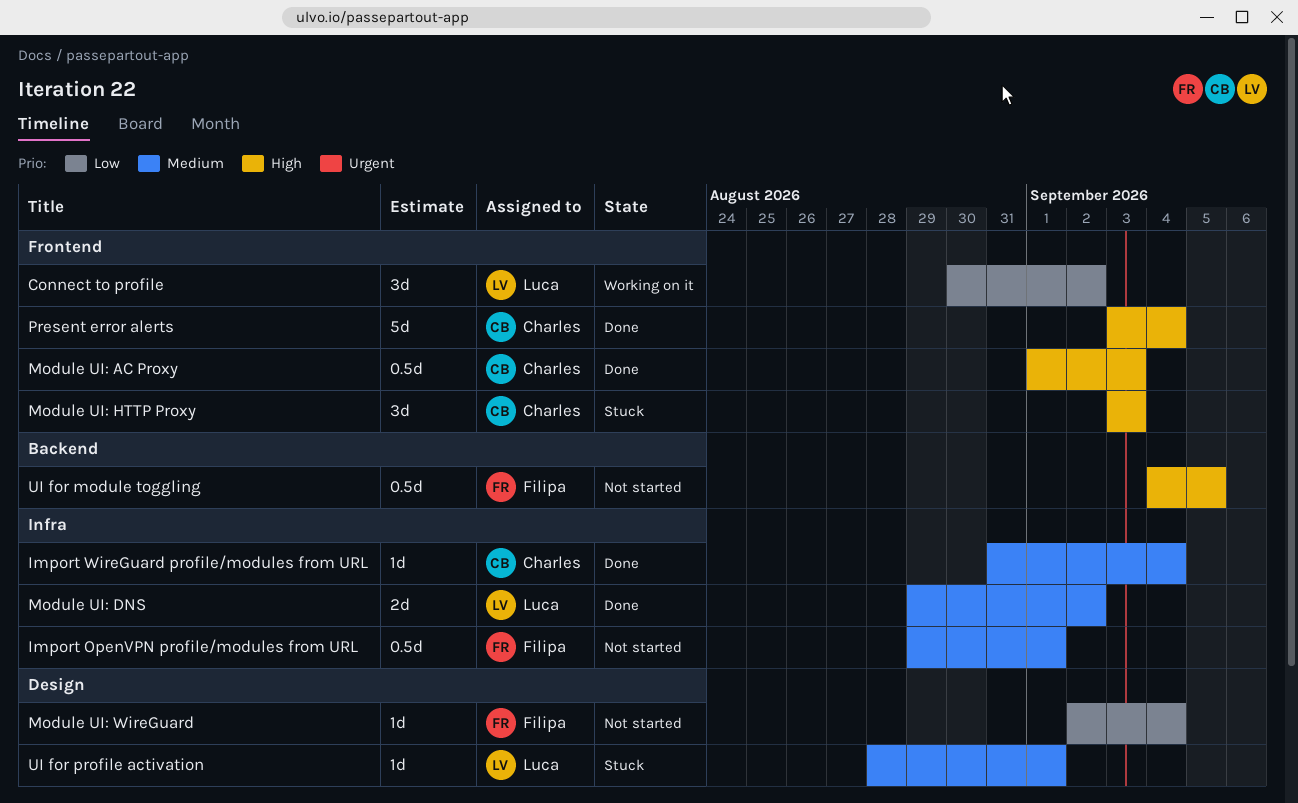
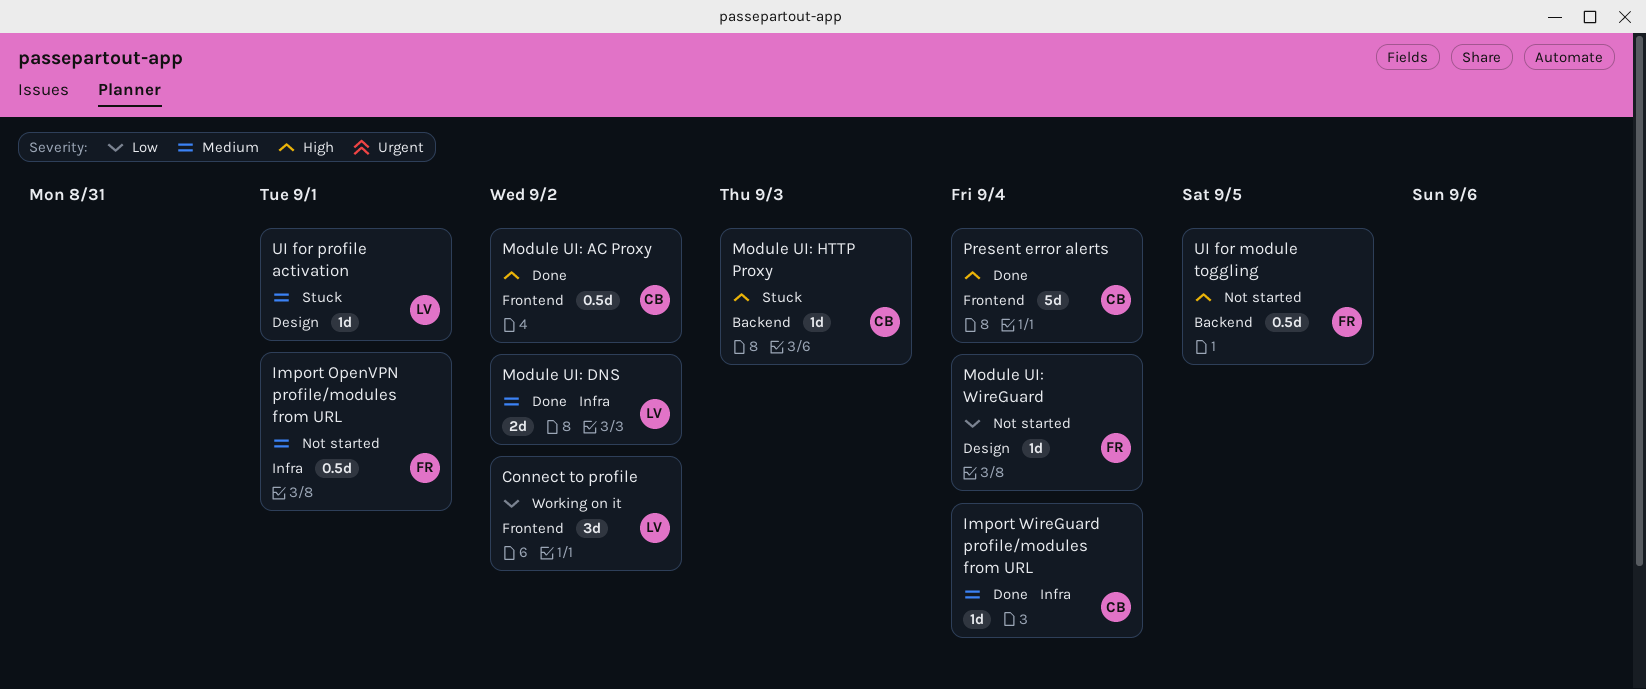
Module UI: AC Proxy, due: Sep 3 -> Sep 2
Module UI: HTTP Proxy, label: Frontend -> Backend
Module UI: HTTP Proxy, estimate: 3d -> 1d

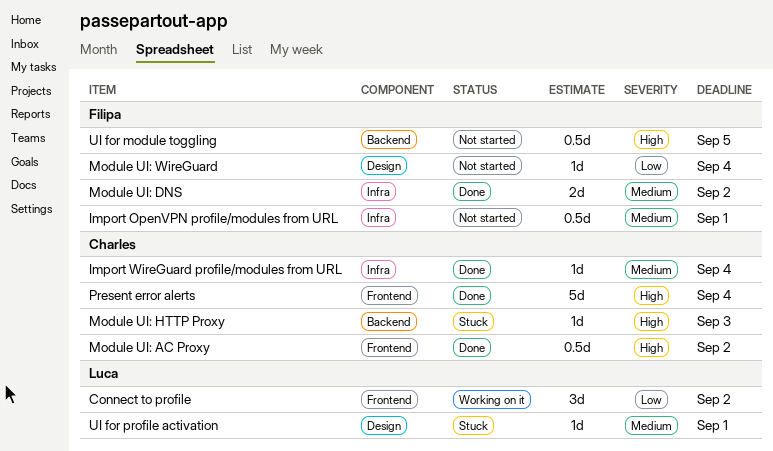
Module UI: DNS, owner: Luca -> Filipa

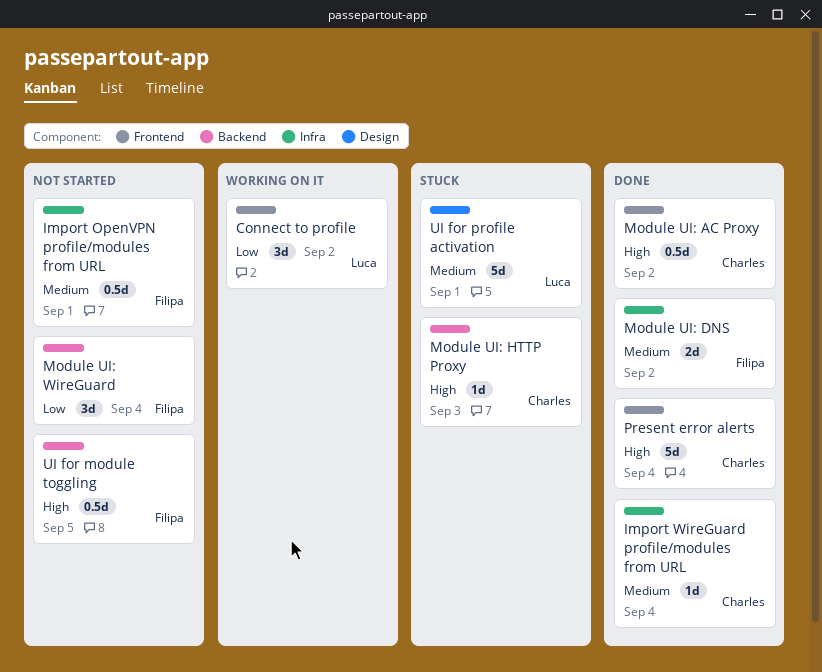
Module UI: WireGuard, label: Design -> Backend
Module UI: WireGuard, estimate: 1d -> 3d
UI for profile activation, estimate: 1d -> 5d

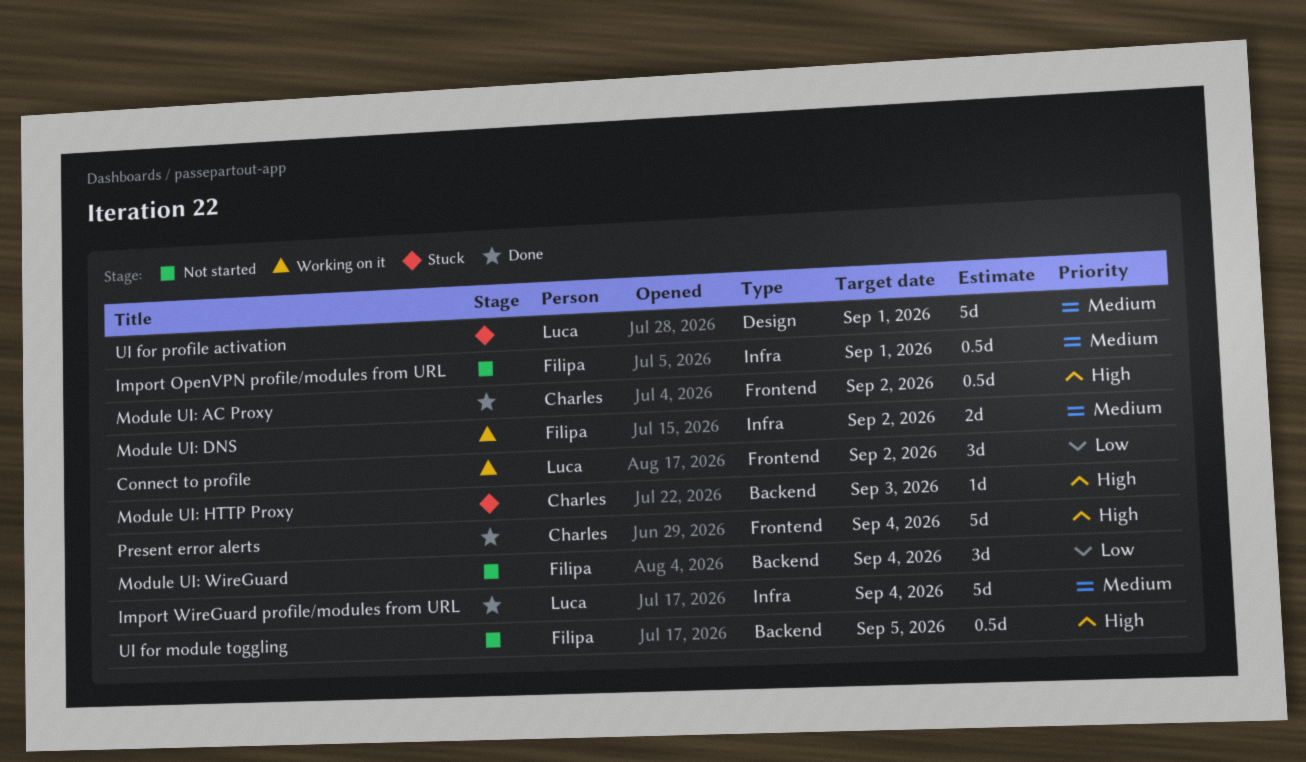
Import WireGuard profile/modules from URL, owner: Charles -> Luca
Import WireGuard profile/modules from URL, estimate: 1d -> 5d
Module UI: DNS, status: Done -> Working on it

